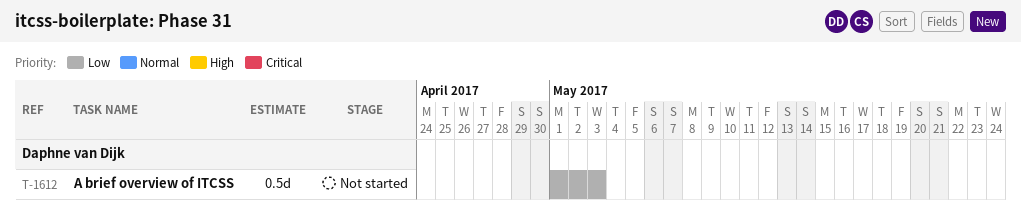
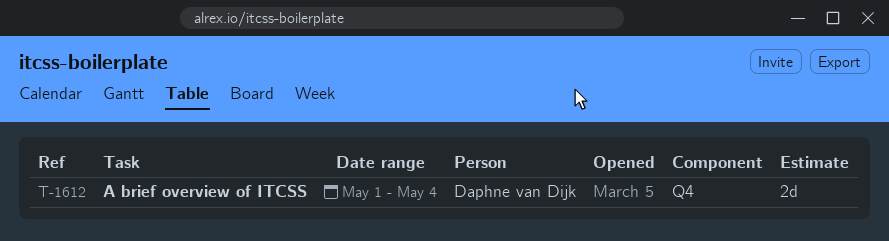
T-1612, estimate: 0.5d -> 2d
T-1612, due: May 3 -> May 4

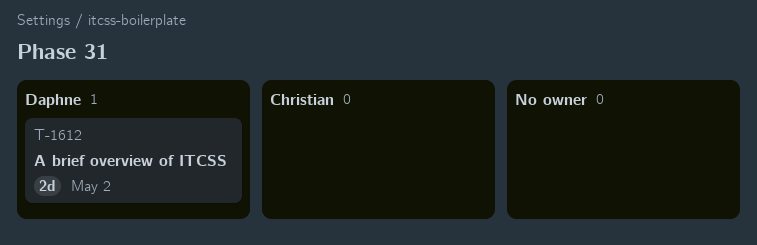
T-1612, due: May 4 -> May 2

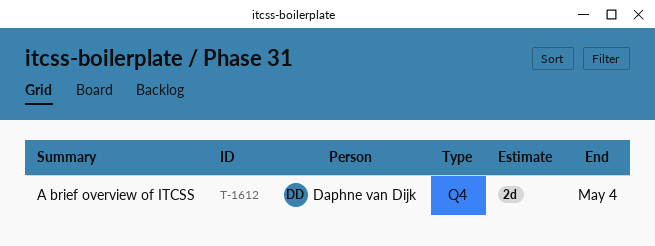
T-1612, due: May 2 -> May 4

